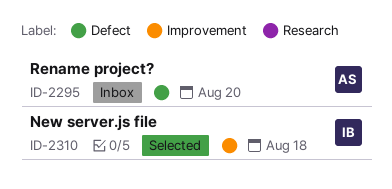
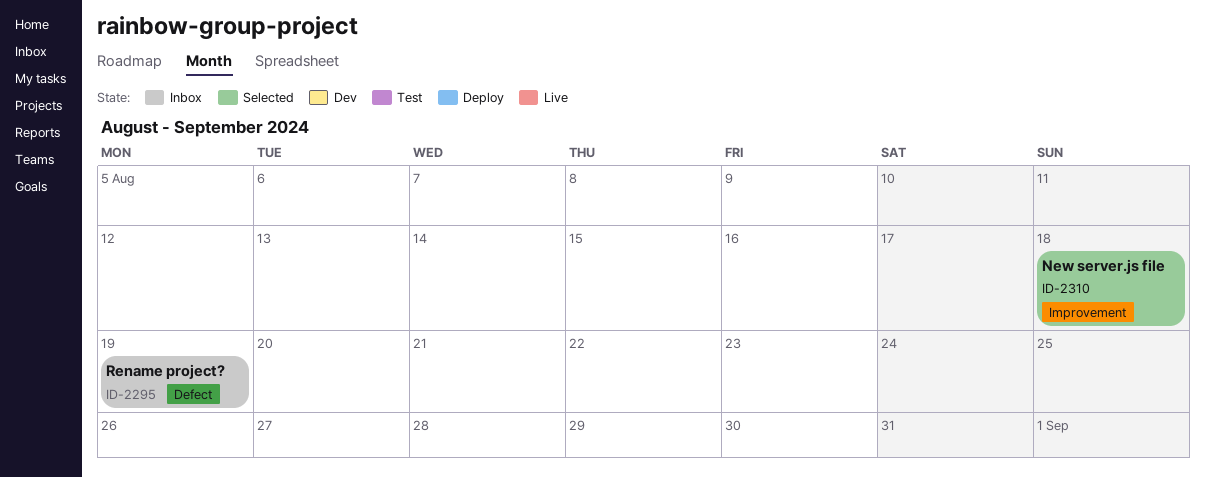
ID-2295, due: Aug 20 -> Aug 19

